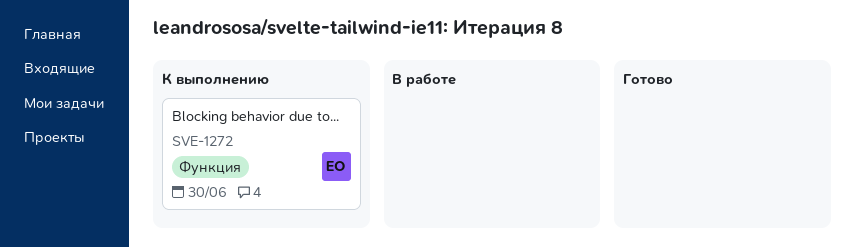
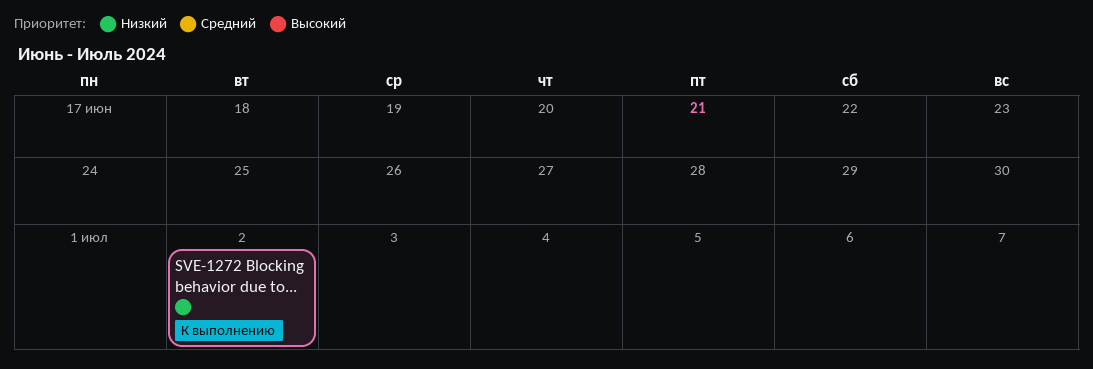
SVE-1272, due: Jun 30 -> Jul 2

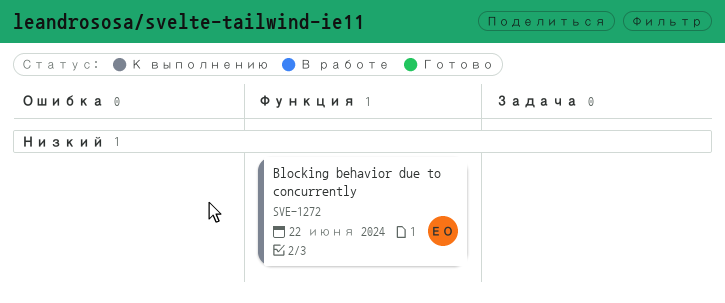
SVE-1272, due: Jul 2 -> Jun 22

